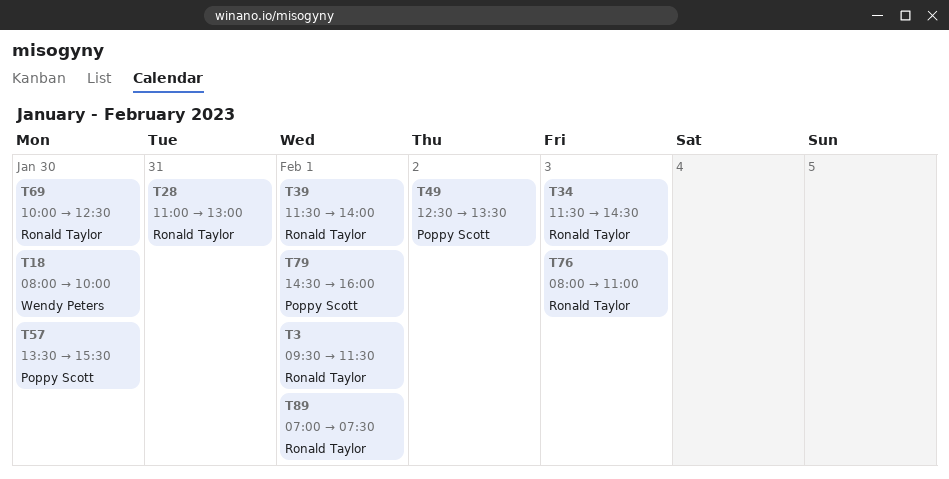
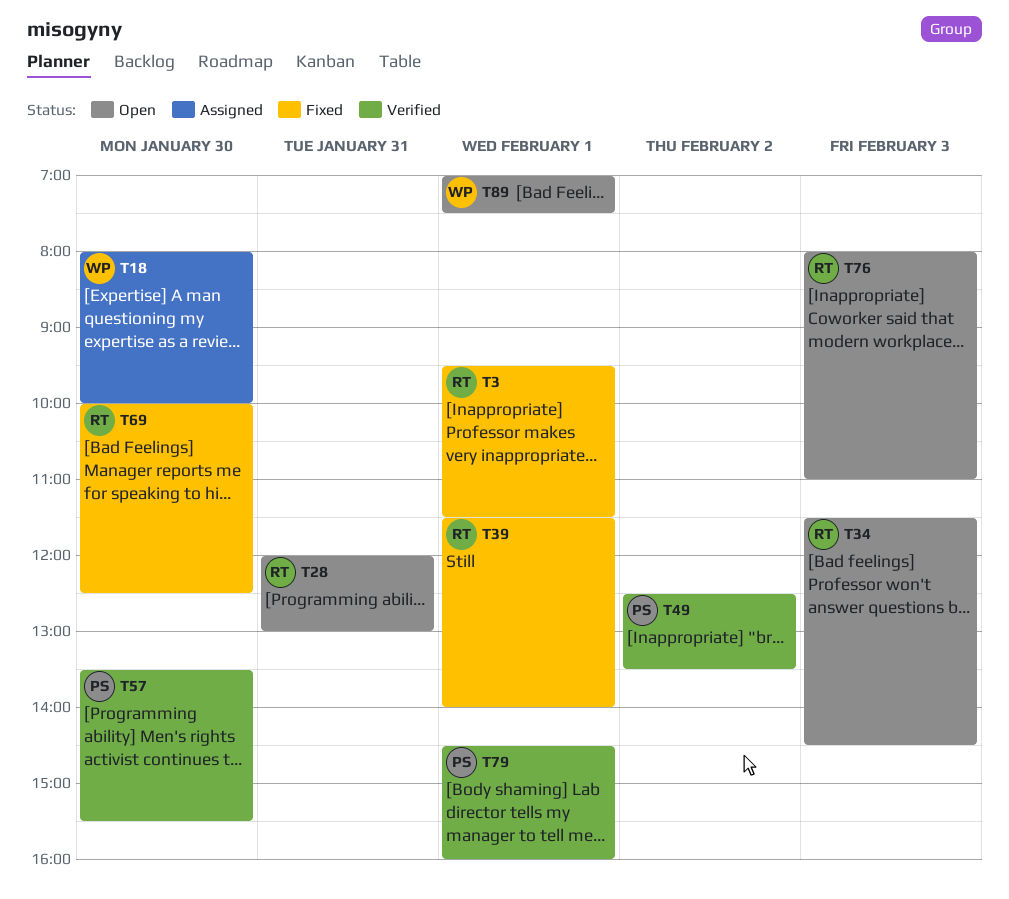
T28, begins: 11:00 -> 12:00
T89, owner: Ronald Taylor -> Wendy Peters

